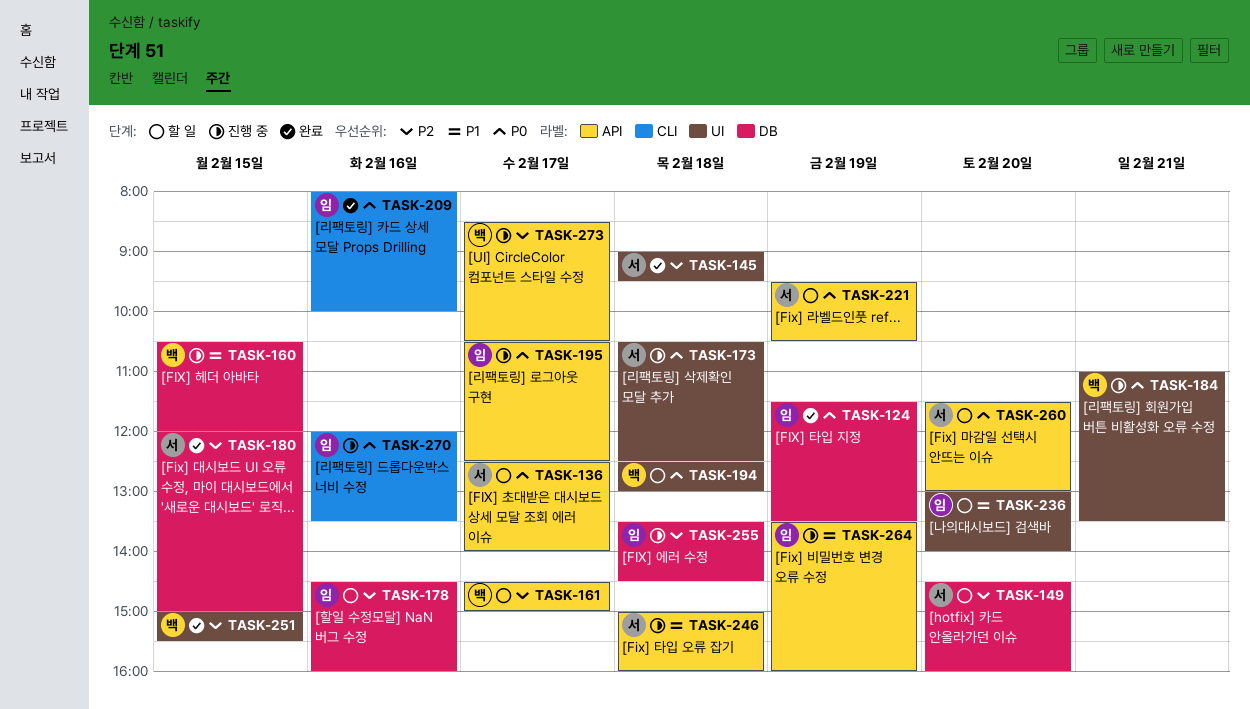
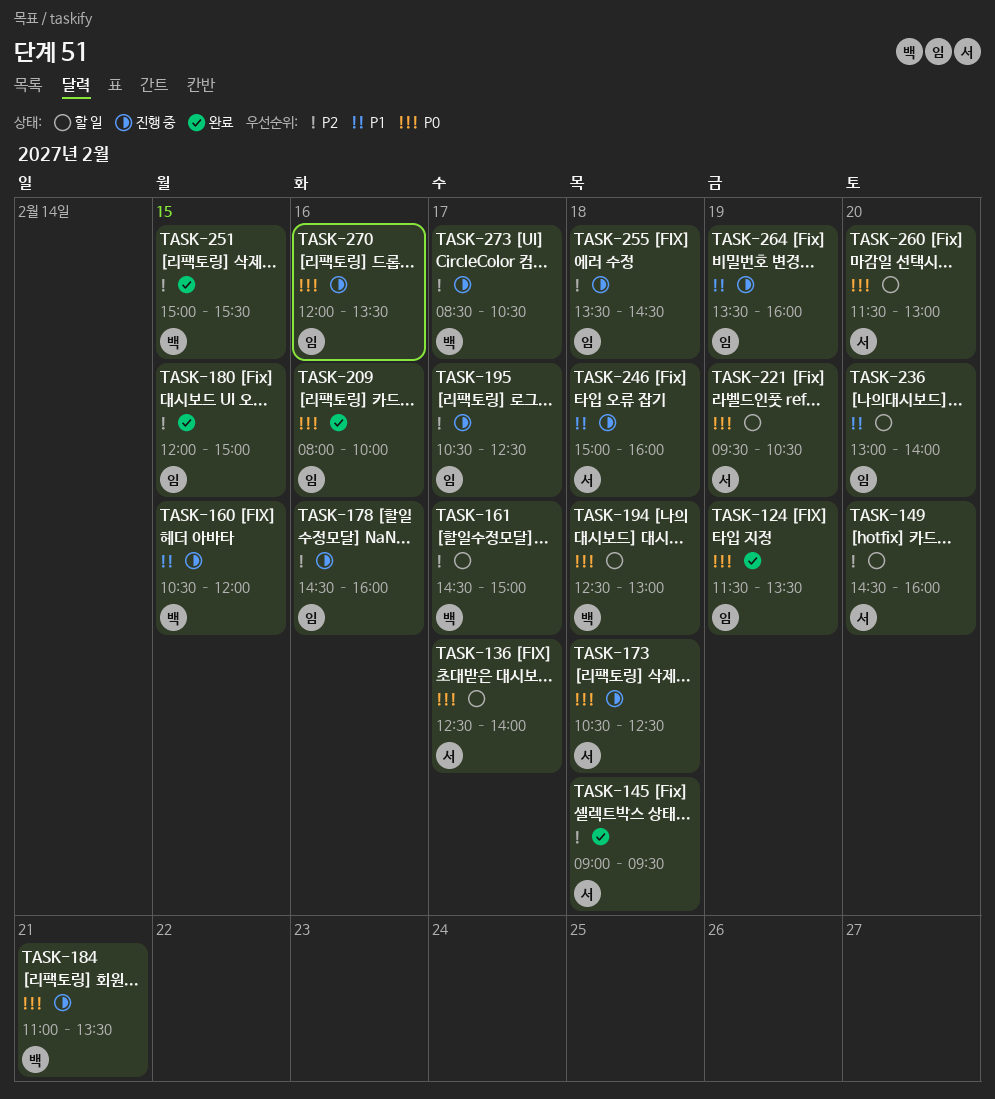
TASK-178, status: 할 일 -> 진행 중
TASK-180, owner: 서 -> 임
TASK-195, priority: P0 -> P2

